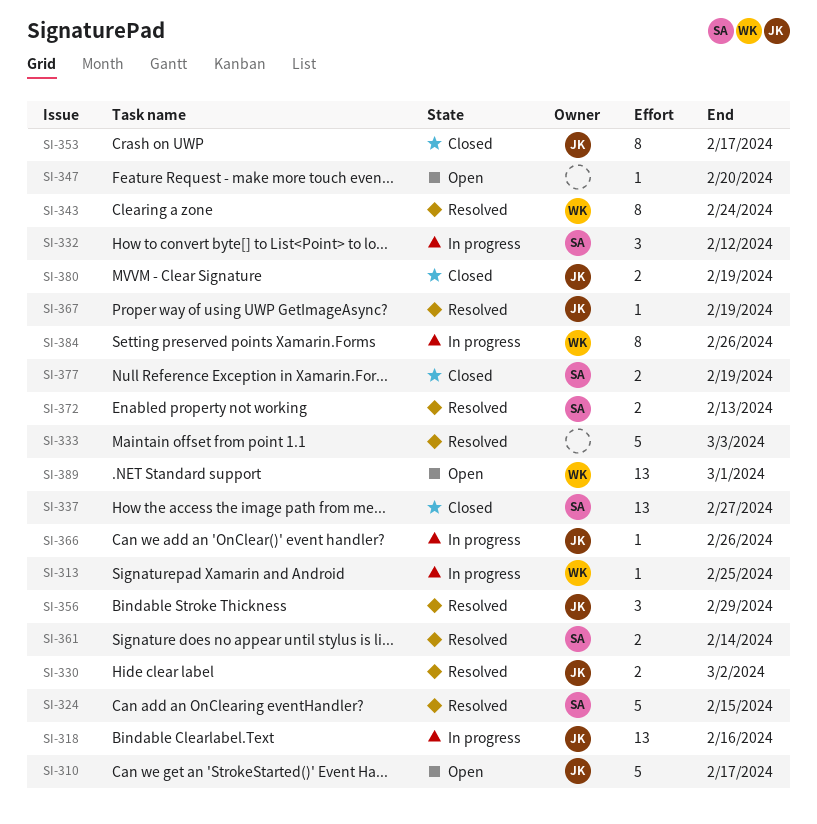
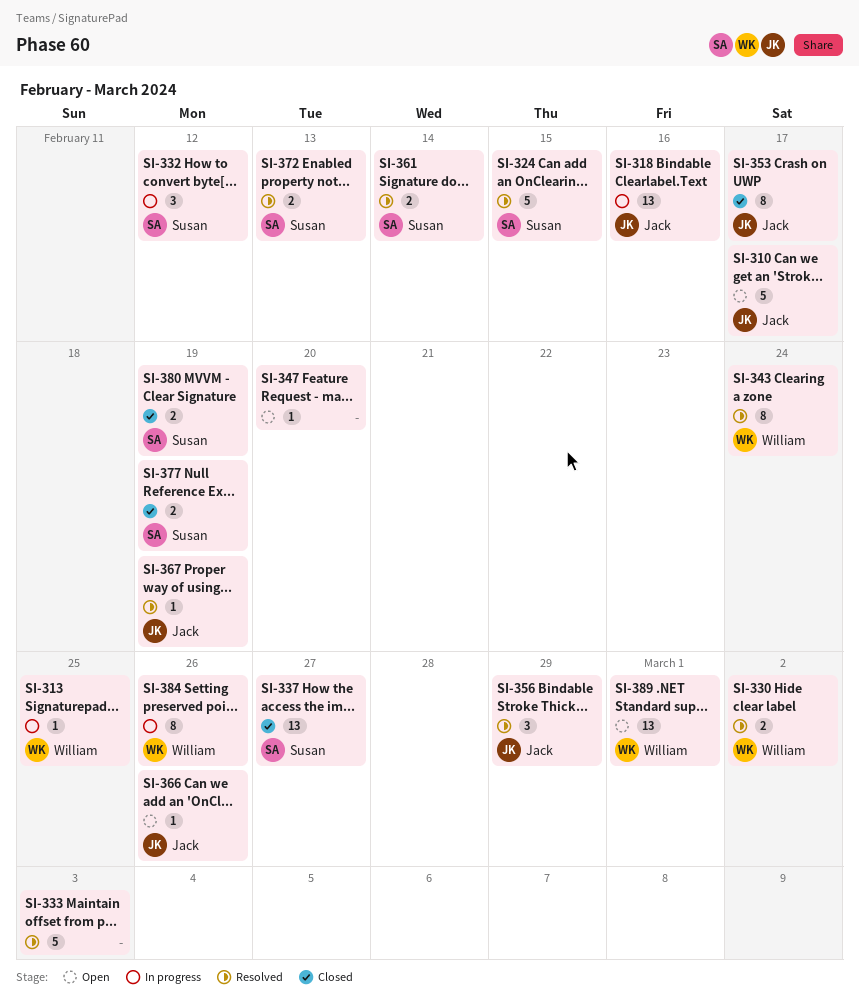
SI-330, owner: Jack -> William
SI-366, status: In progress -> Open
SI-380, owner: Jack -> Susan

